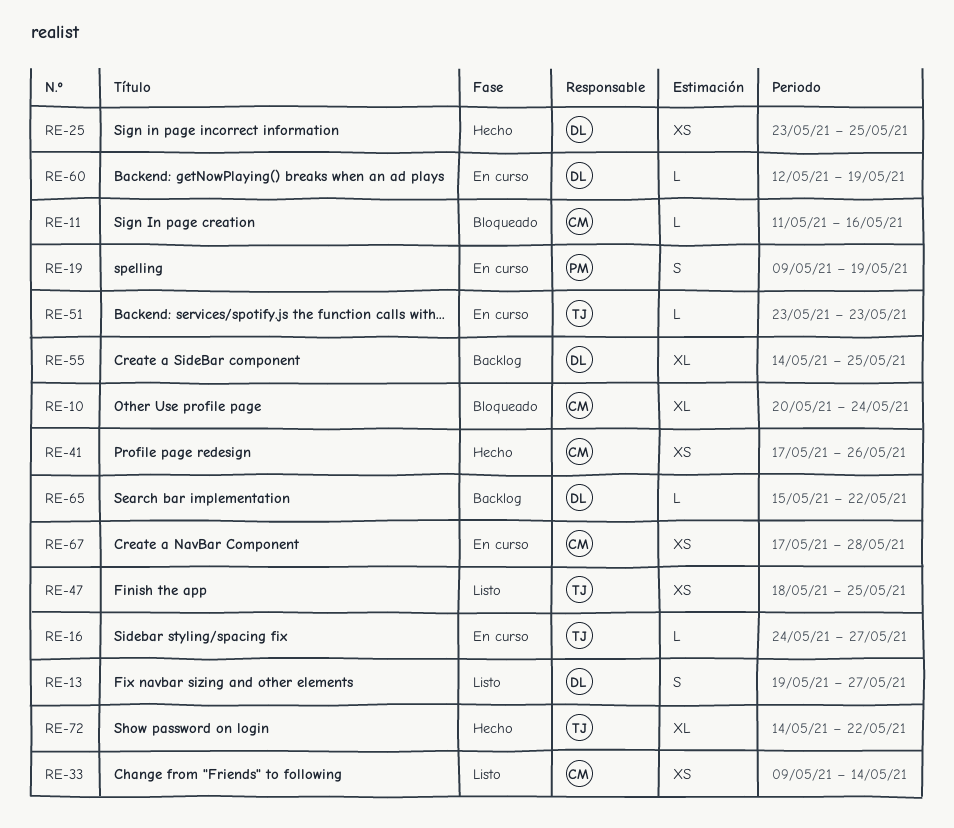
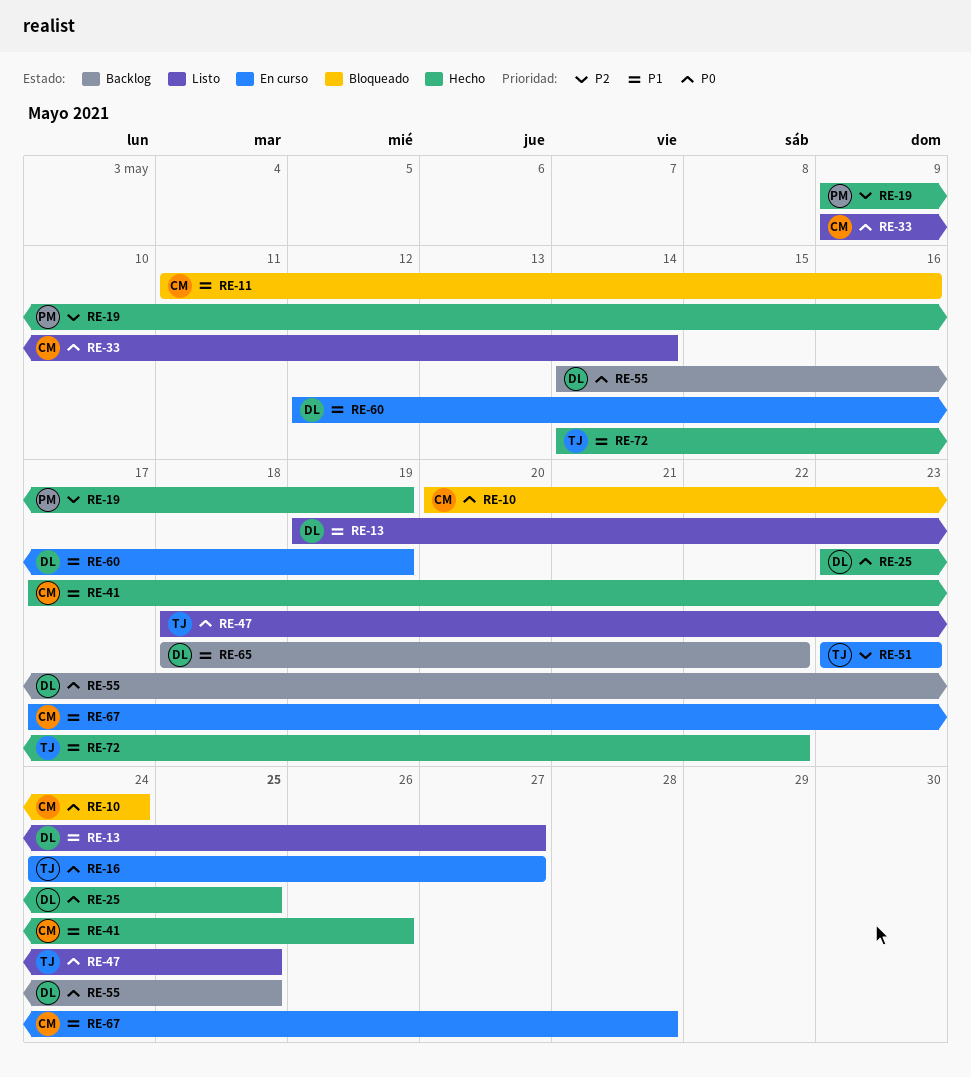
RE-19, status: En curso -> Hecho
RE-65, start: May 15 -> May 18

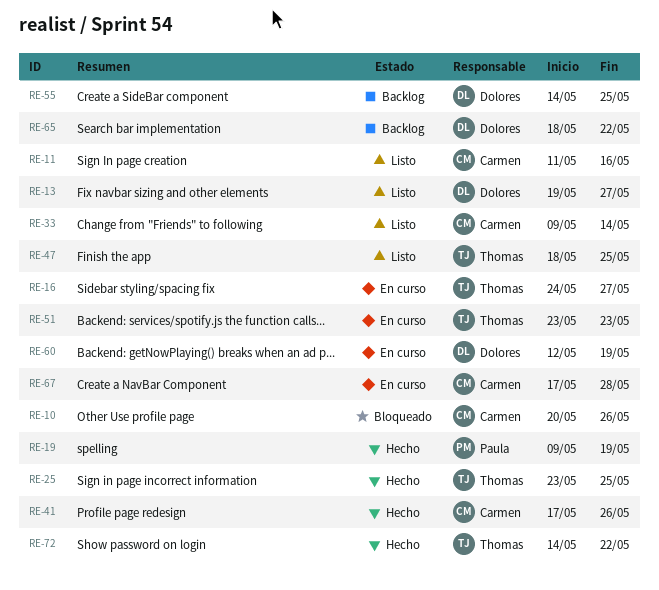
RE-10, due: May 24 -> May 26
RE-11, status: Bloqueado -> Listo
RE-25, owner: Dolores -> Thomas

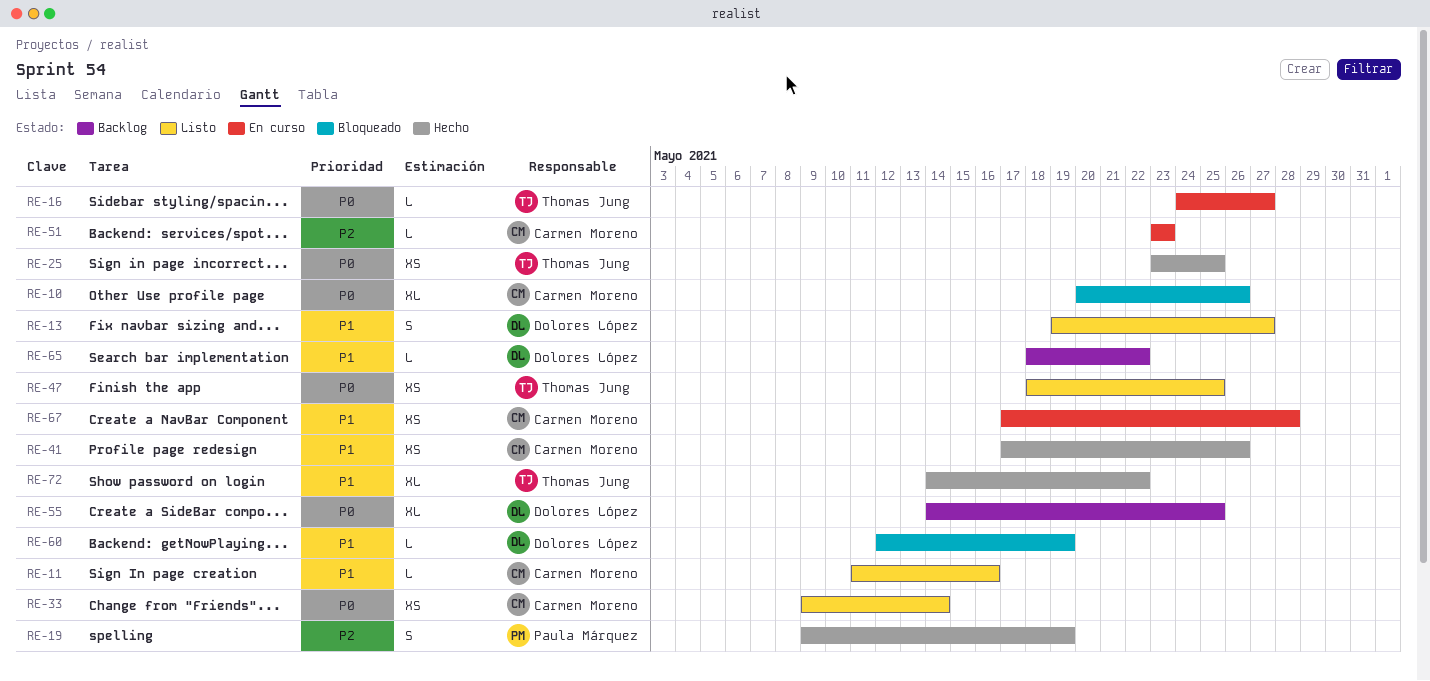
RE-51, owner: Thomas Jung -> Carmen Moreno
RE-60, status: En curso -> Bloqueado

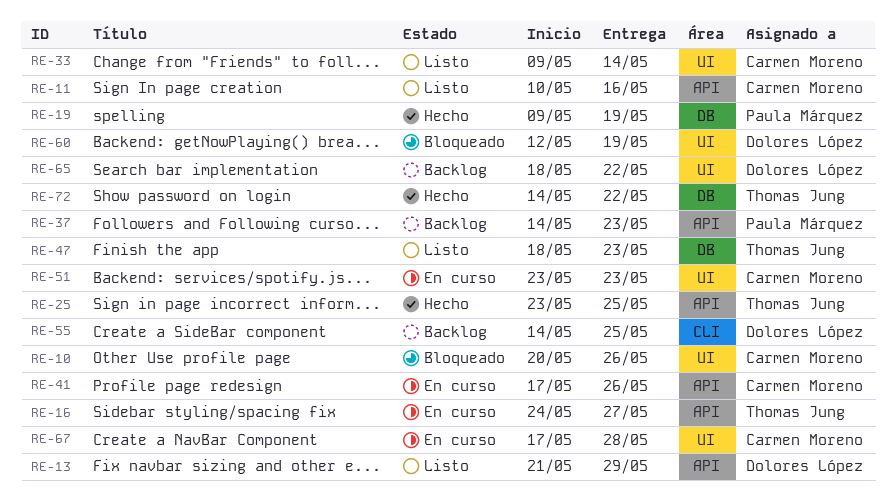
RE-11, start: May 11 -> May 10
RE-13, start: May 19 -> May 21
RE-13, due: May 27 -> May 29
RE-37: none -> present
RE-41, status: Hecho -> En curso
RE-47, due: May 25 -> May 23

